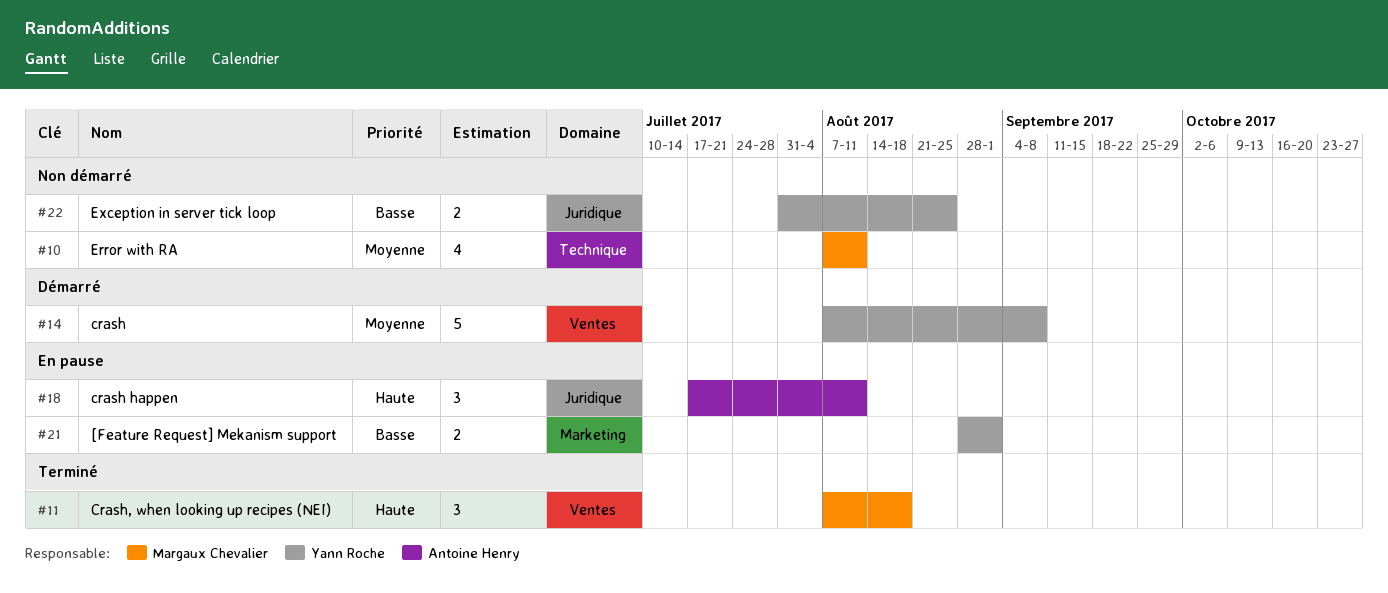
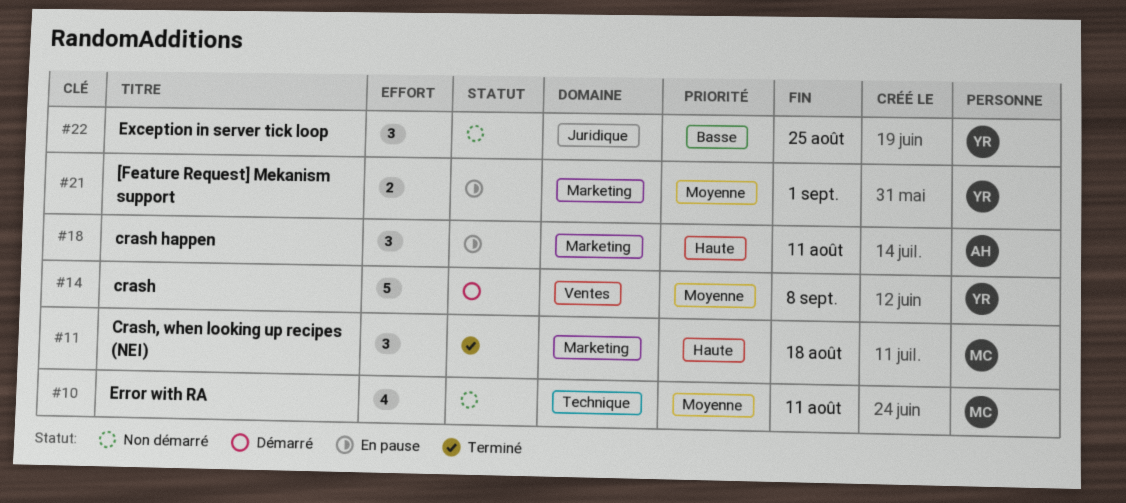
#11, label: Ventes -> Marketing
#18, label: Juridique -> Marketing
#21, priority: Basse -> Moyenne
#22, estimate: 2 -> 3

